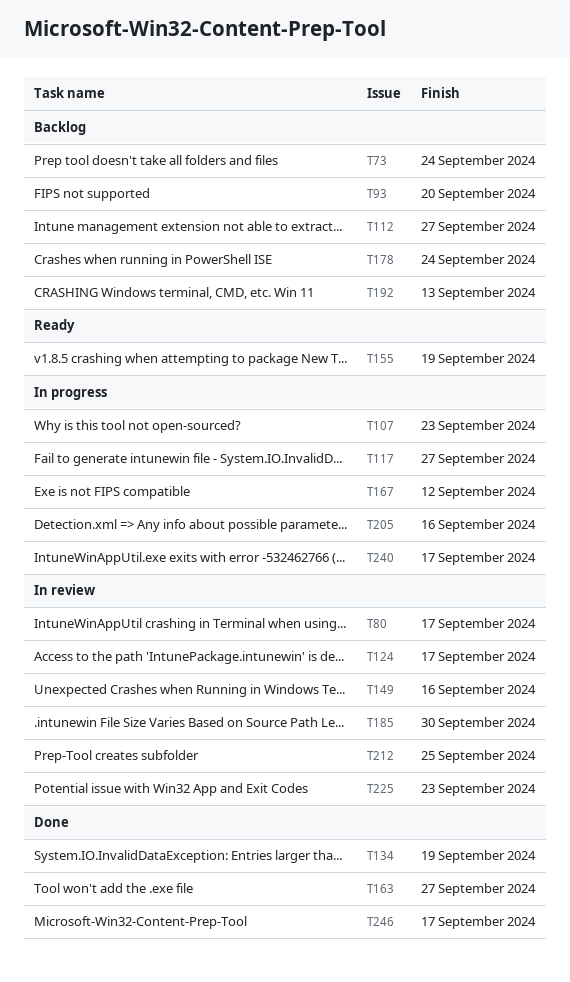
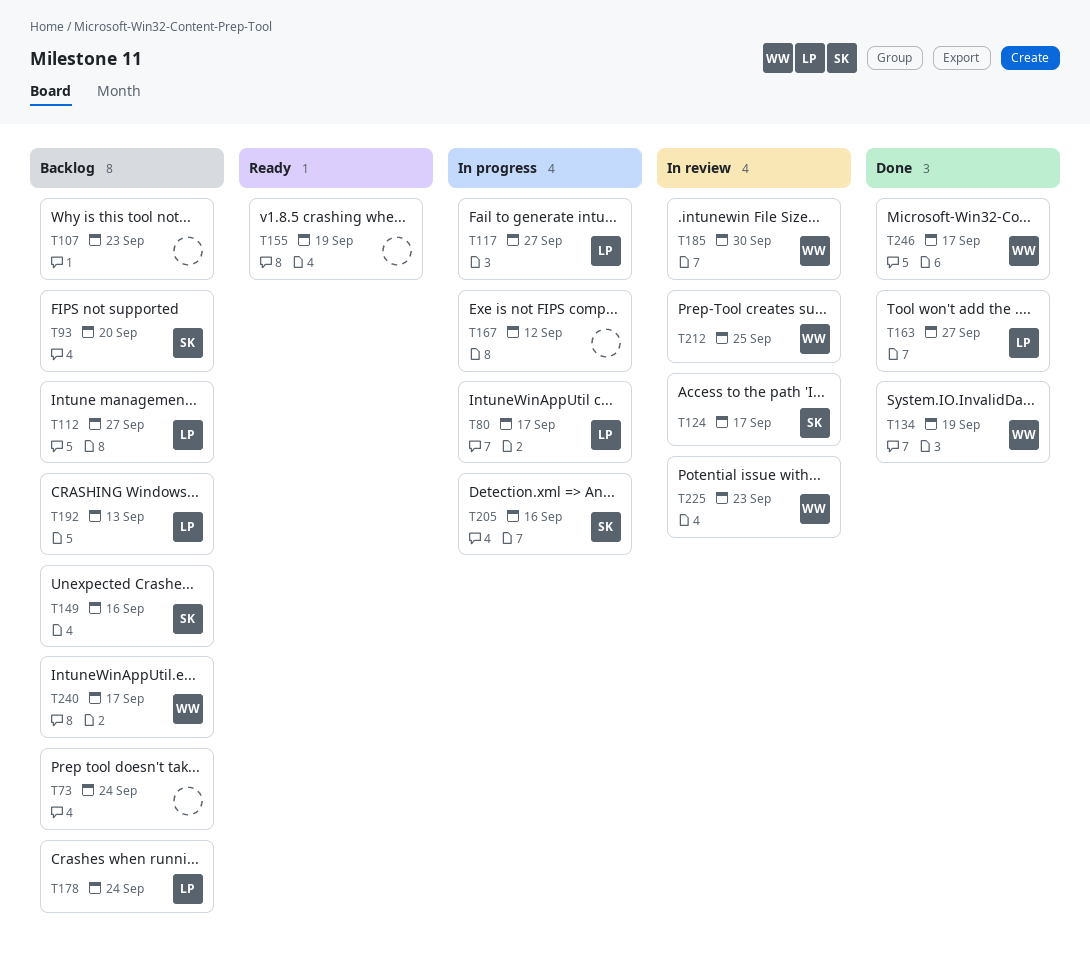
T80, status: In review -> In progress
T107, status: In progress -> Backlog
T149, status: In review -> Backlog
T240, status: In progress -> Backlog

